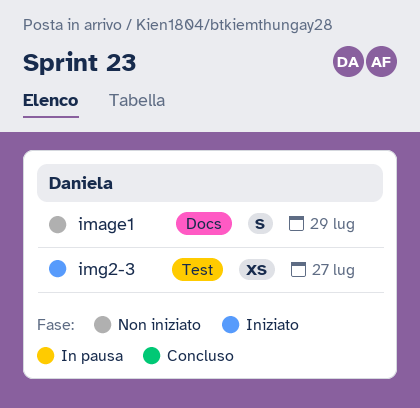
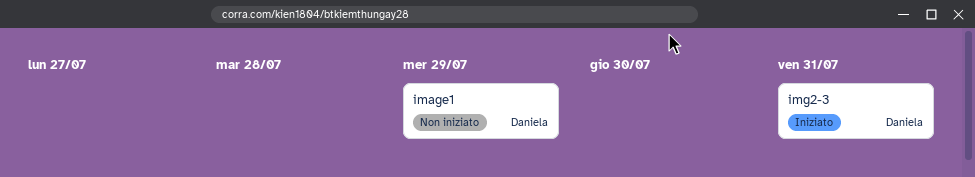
img2-3, due: Jul 27 -> Jul 31

